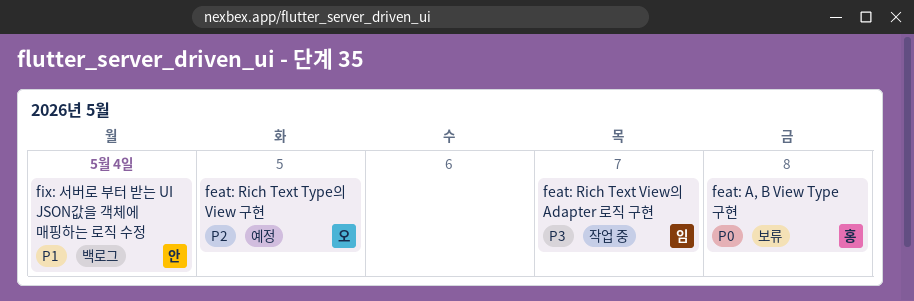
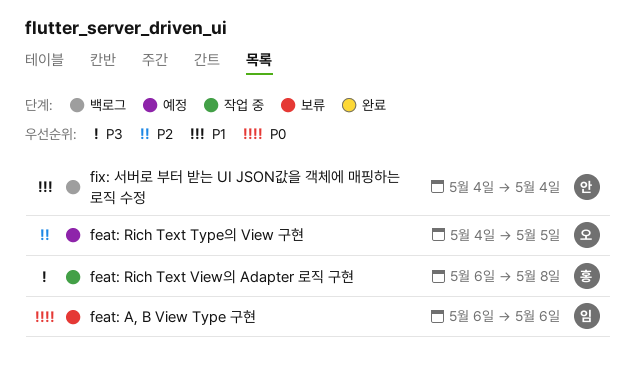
feat: A, B View Type 구현, owner: 홍 -> 임
feat: A, B View Type 구현, due: May 8 -> May 6
feat: Rich Text View의 Adapter 로직 구현, owner: 임 -> 홍
feat: Rich Text View의 Adapter 로직 구현, due: May 7 -> May 8

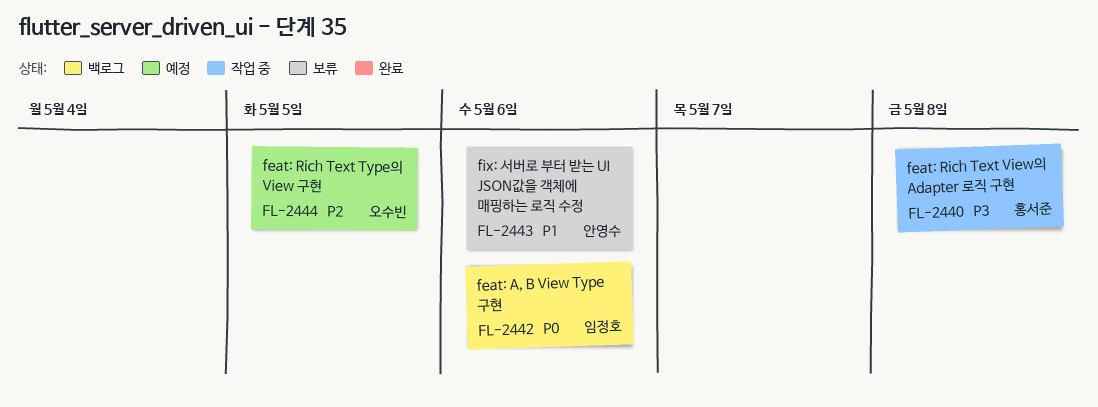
feat: A, B View Type 구현, status: 보류 -> 백로그
fix: 서버로 부터 받는 UI JSON값을 객체에 매핑하는 로직 수정, status: 백로그 -> 보류
fix: 서버로 부터 받는 UI JSON값을 객체에 매핑하는 로직 수정, due: May 4 -> May 6

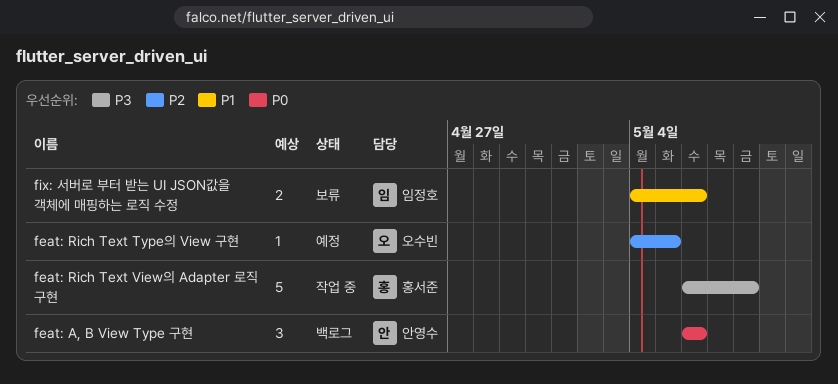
feat: A, B View Type 구현, owner: 임정호 -> 안영수
fix: 서버로 부터 받는 UI JSON값을 객체에 매핑하는 로직 수정, owner: 안영수 -> 임정호

